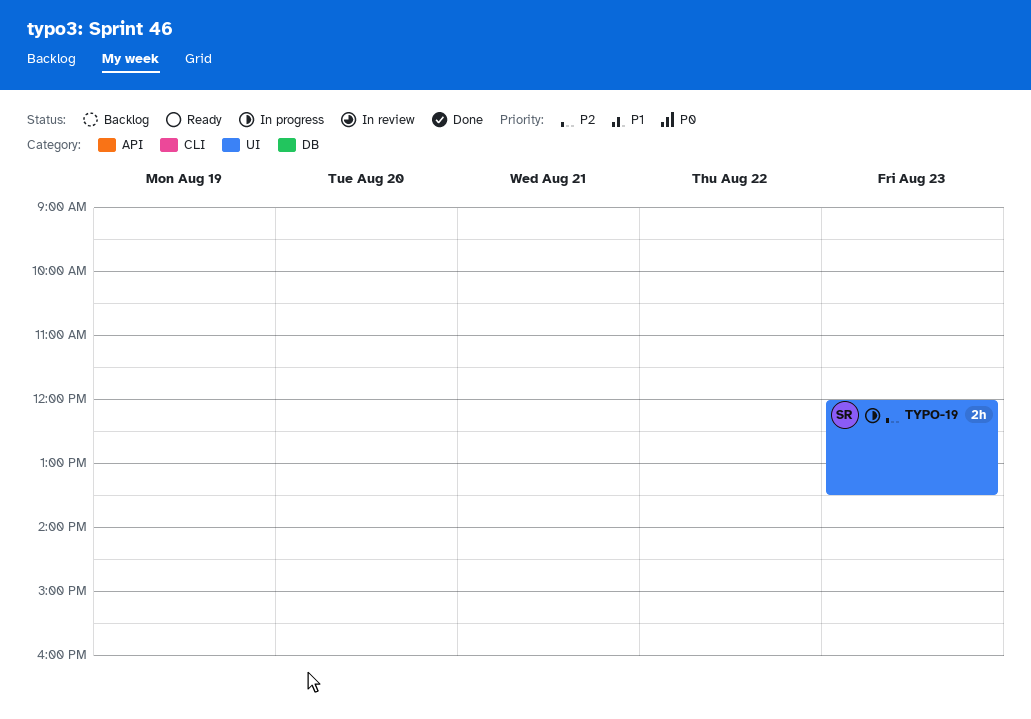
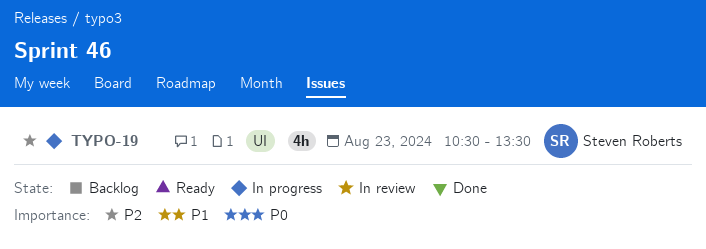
TYPO-19, estimate: 2h -> 4h
TYPO-19, begins: 12:00 -> 10:30

